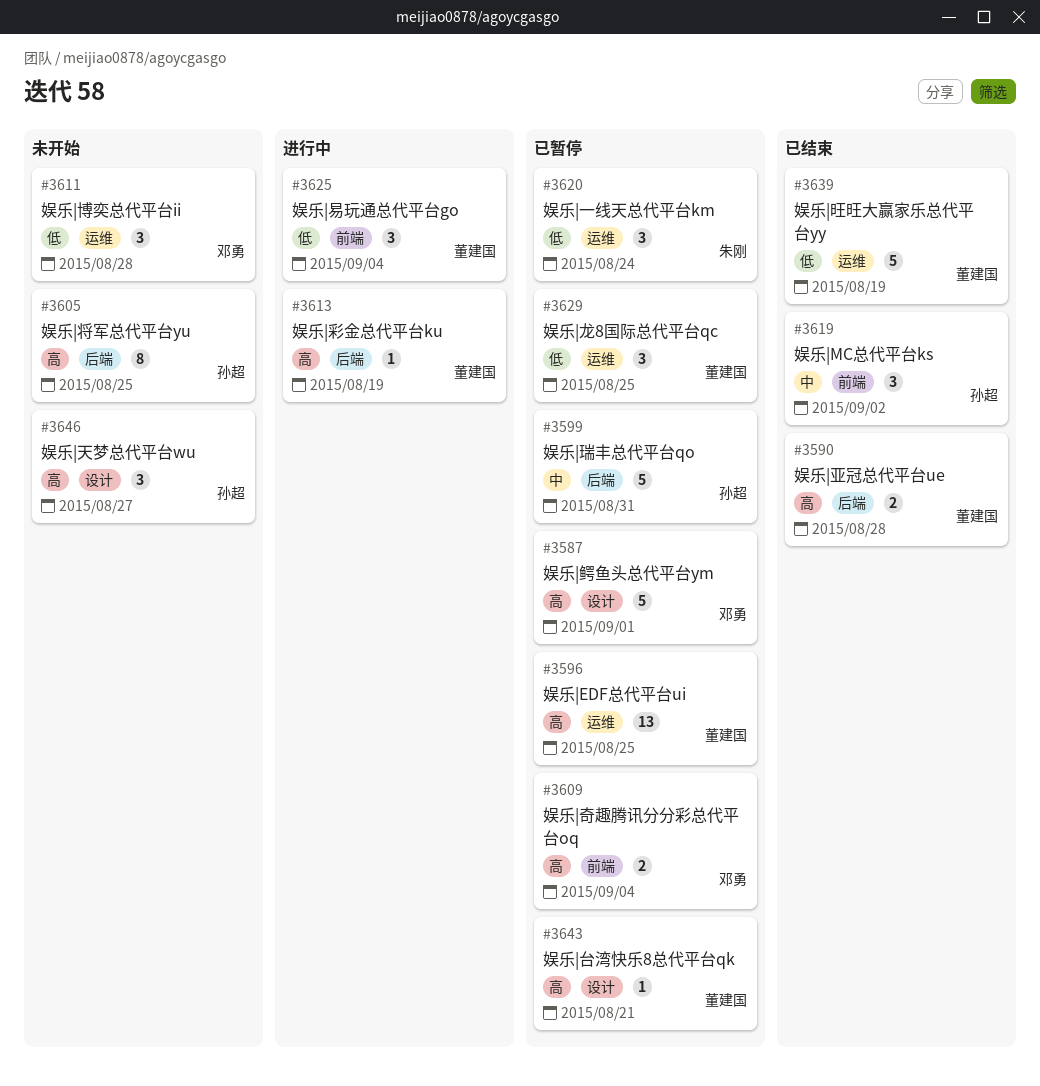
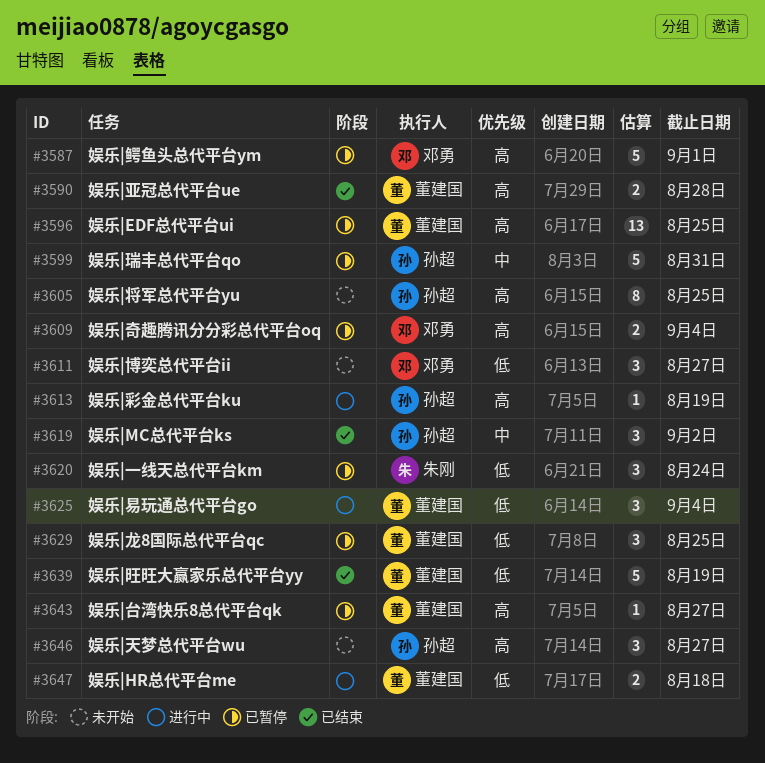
#3611, due: Aug 28 -> Aug 27
#3613, owner: 董建国 -> 孙超
#3643, due: Aug 21 -> Aug 27
#3647: none -> present

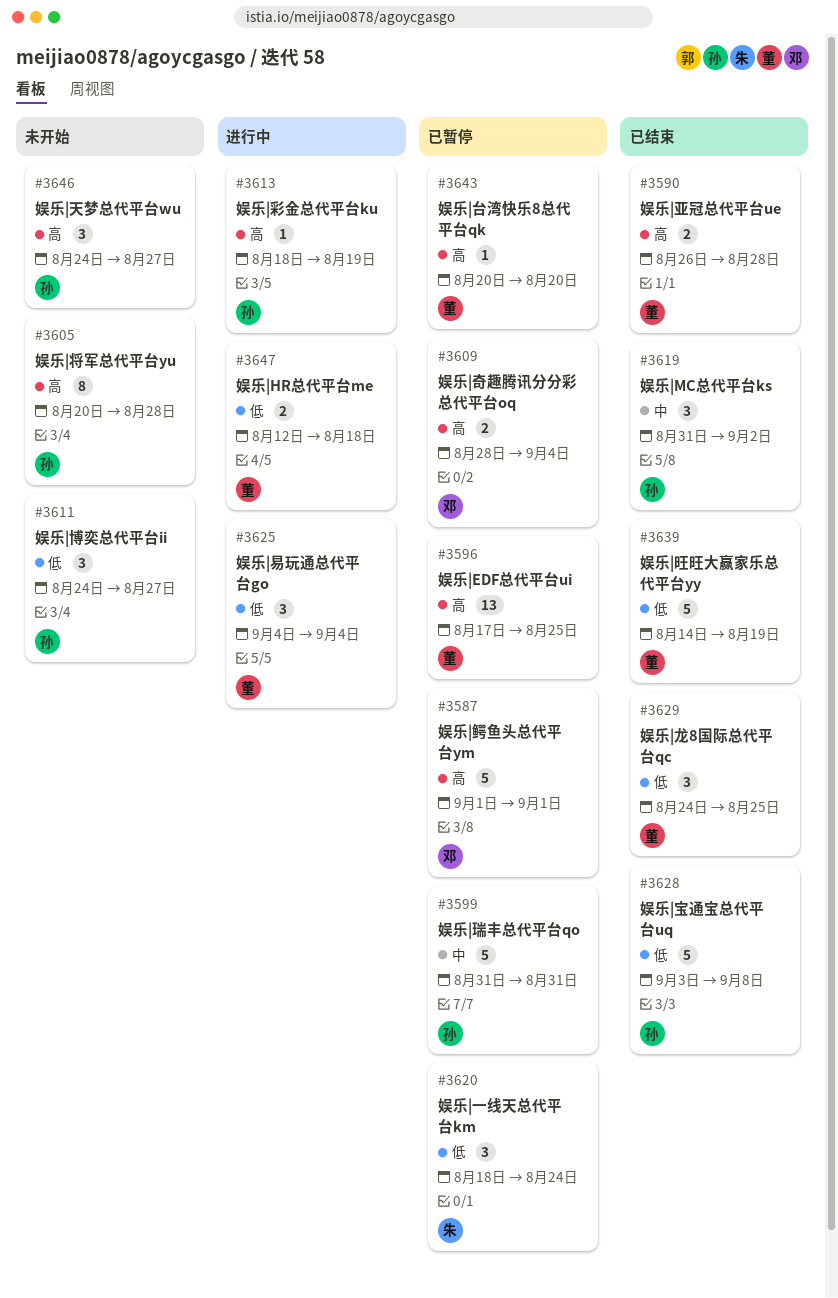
#3605, due: Aug 25 -> Aug 28
#3611, owner: 邓勇 -> 孙超
#3628: none -> present
#3629, status: 已暂停 -> 已结束
#3643, due: Aug 27 -> Aug 20

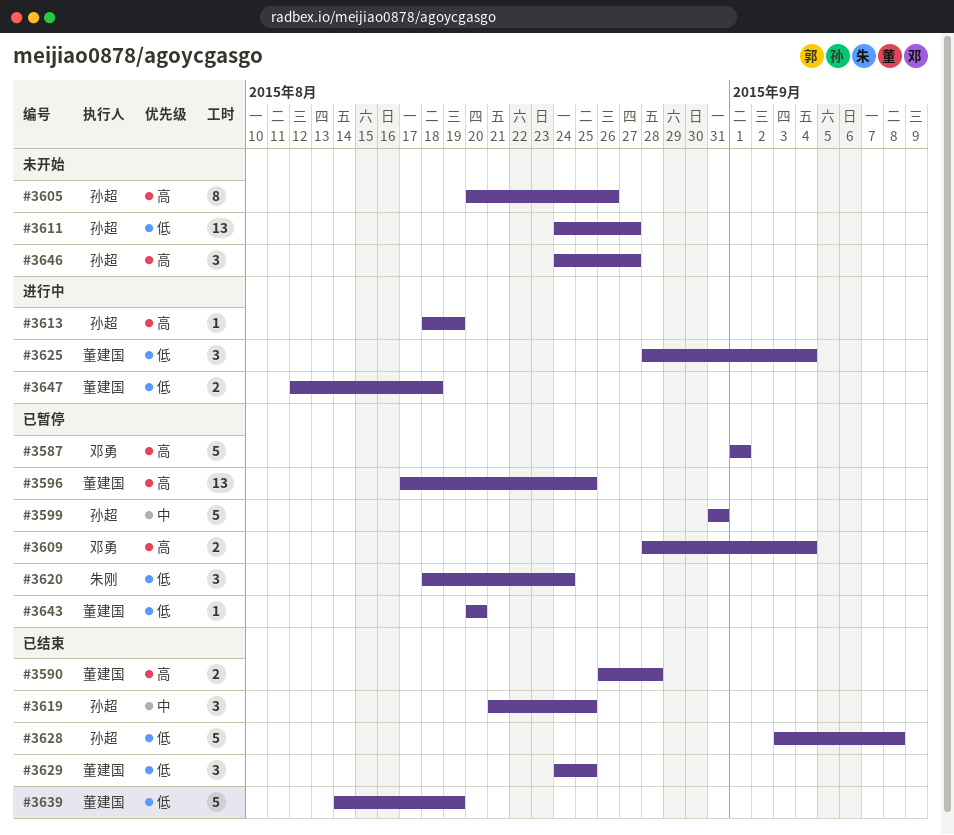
#3605, due: Aug 28 -> Aug 26
#3611, estimate: 3 -> 13
#3619, start: Aug 31 -> Aug 21
#3619, due: Sep 2 -> Aug 25
#3625, start: Sep 4 -> Aug 28
#3643, priority: 高 -> 低

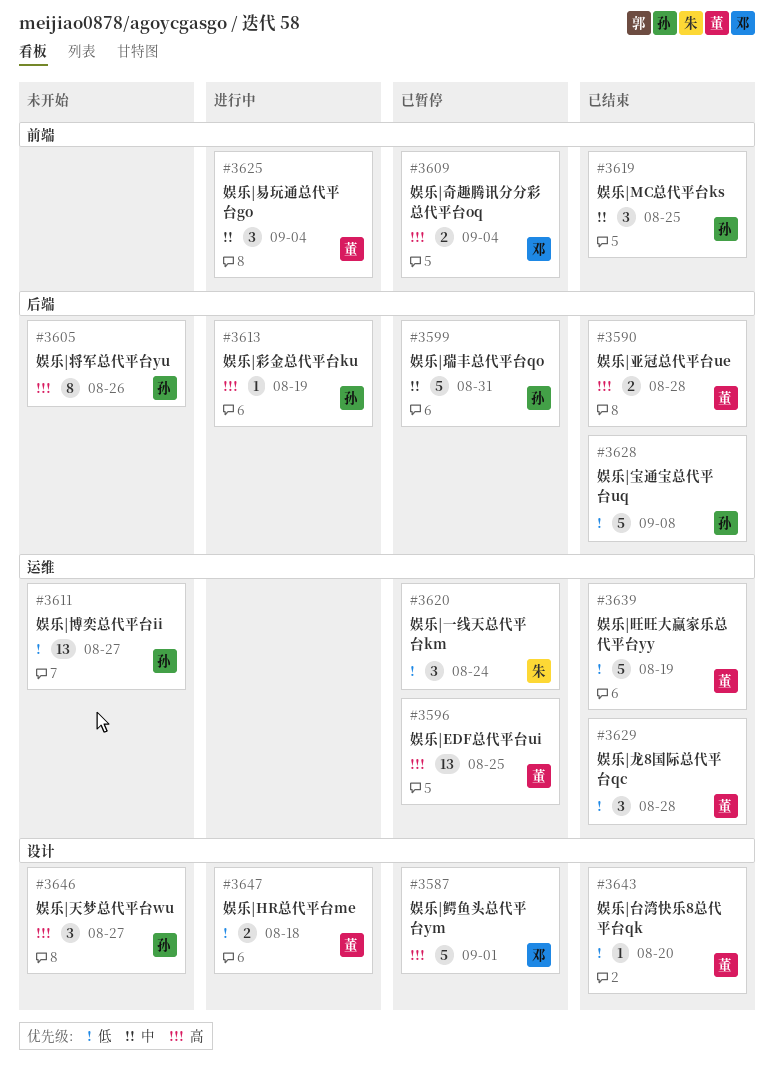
#3625, priority: 低 -> 中
#3629, due: Aug 25 -> Aug 28
#3643, status: 已暂停 -> 已结束

